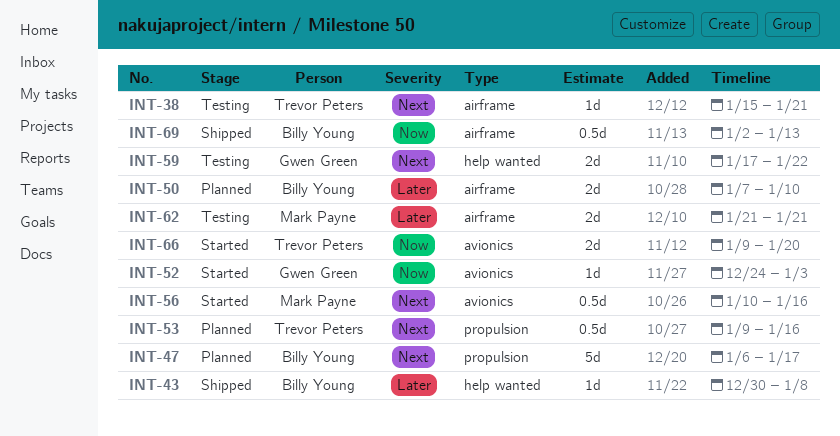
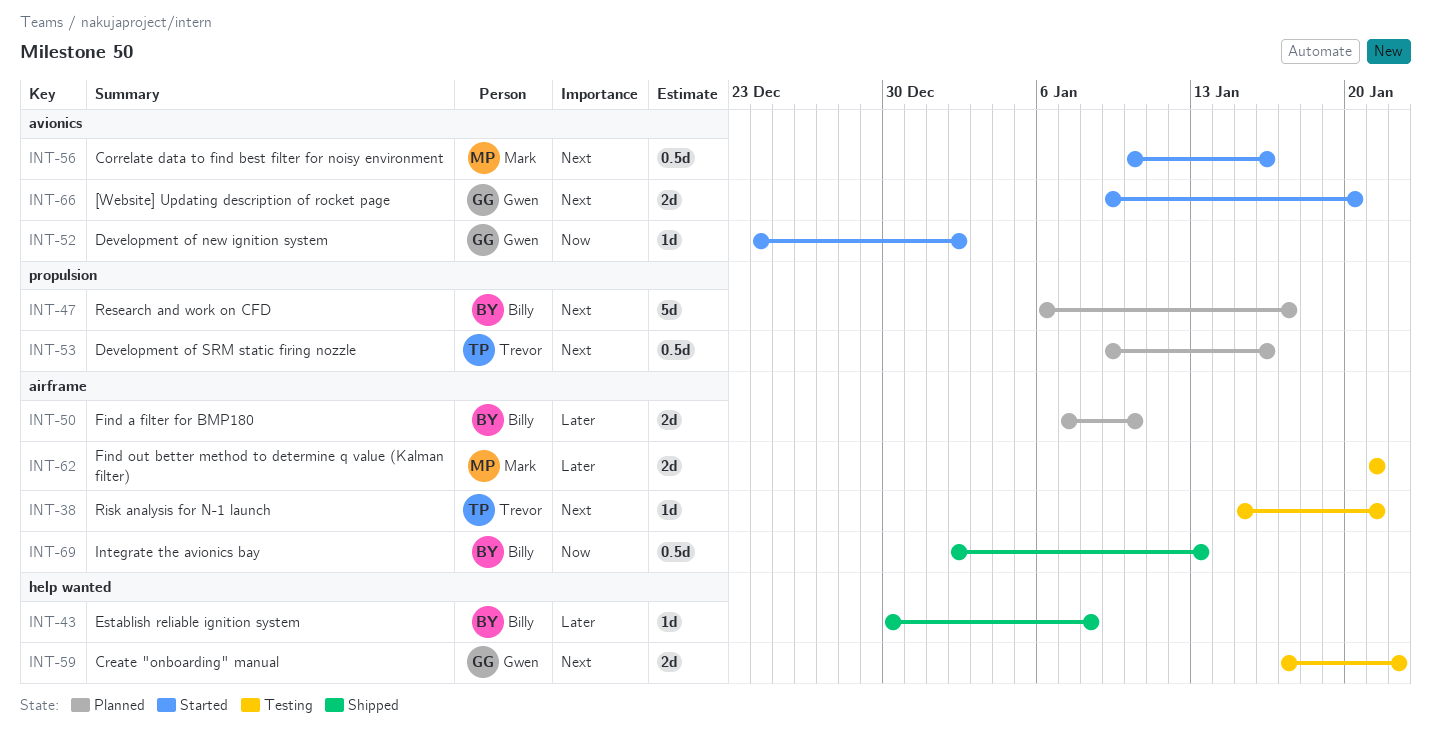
INT-52, due: Jan 3 -> Jan 2
INT-66, owner: Trevor Peters -> Gwen Green
INT-66, priority: Now -> Next

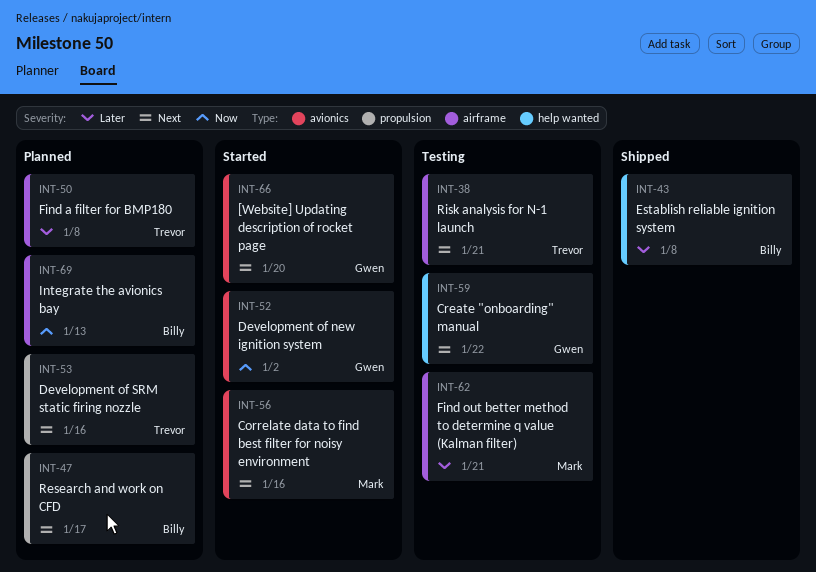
INT-50, owner: Billy -> Trevor
INT-50, due: Jan 10 -> Jan 8
INT-69, status: Shipped -> Planned

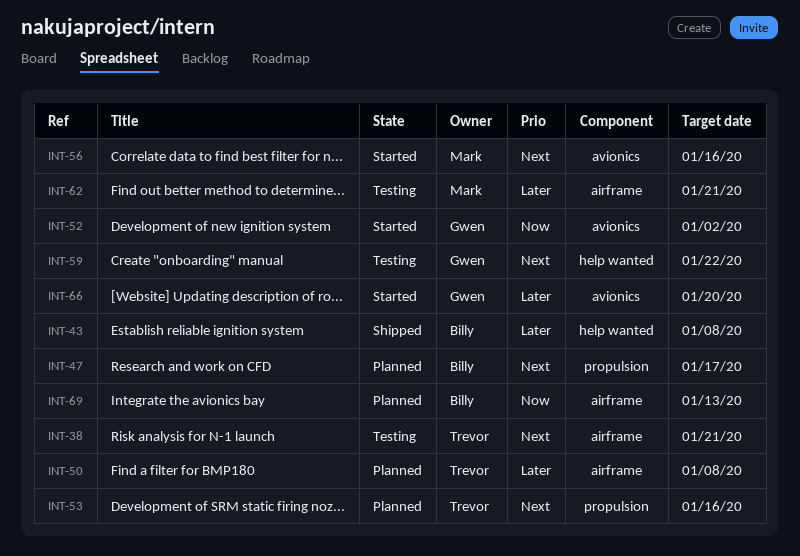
INT-66, priority: Next -> Later

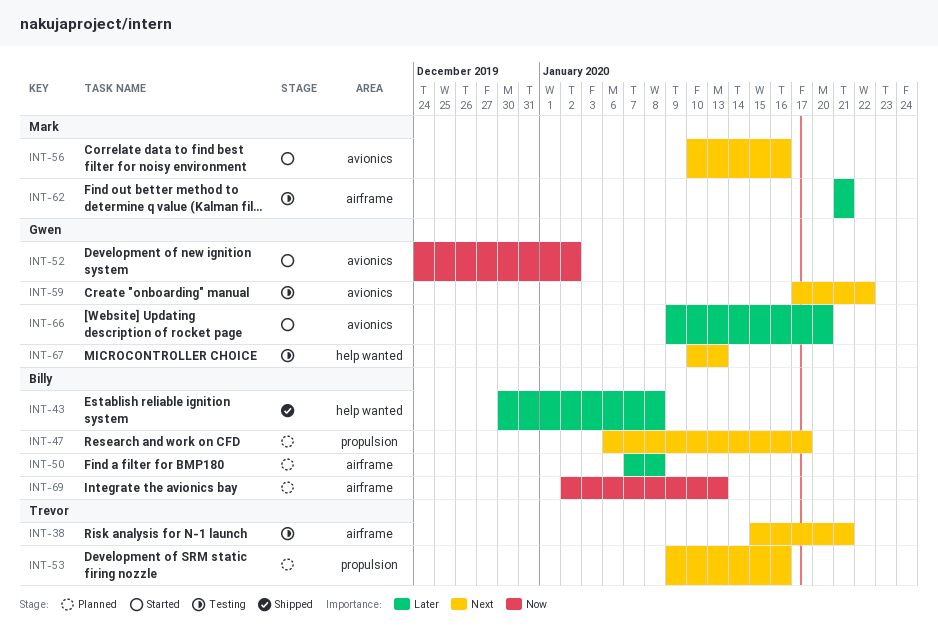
INT-50, owner: Trevor -> Billy
INT-59, label: help wanted -> avionics
INT-67: none -> present

